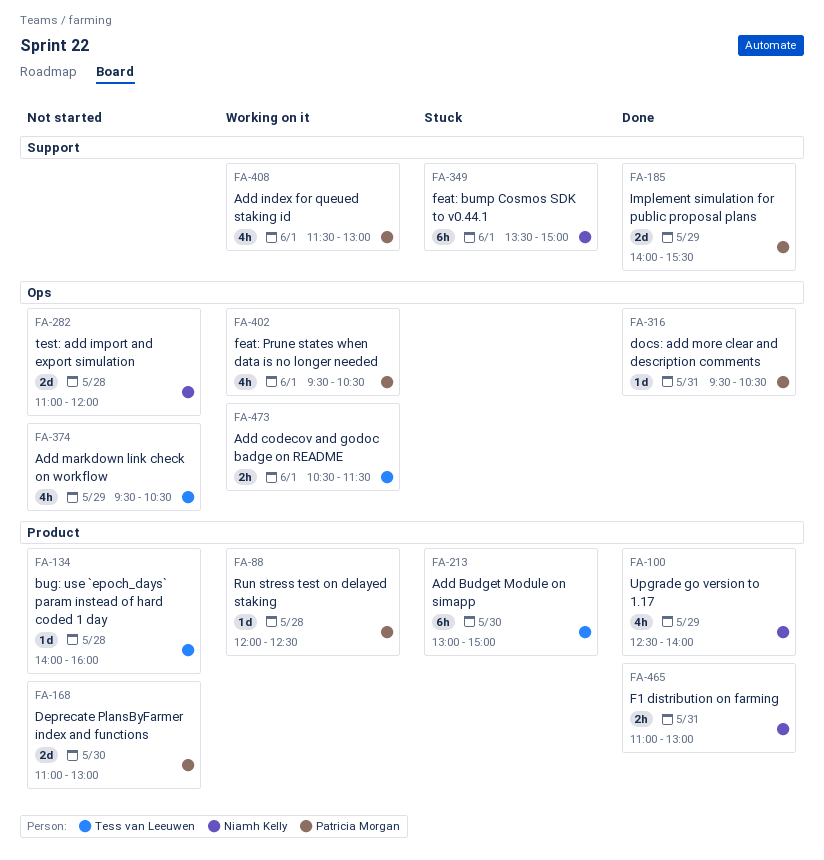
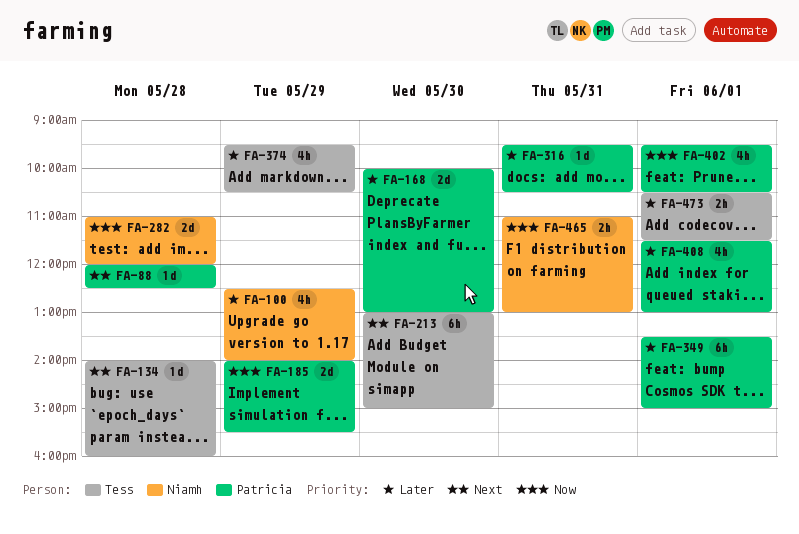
FA-168, begins: 11:00 -> 10:00
FA-349, owner: Niamh Kelly -> Patricia Morgan

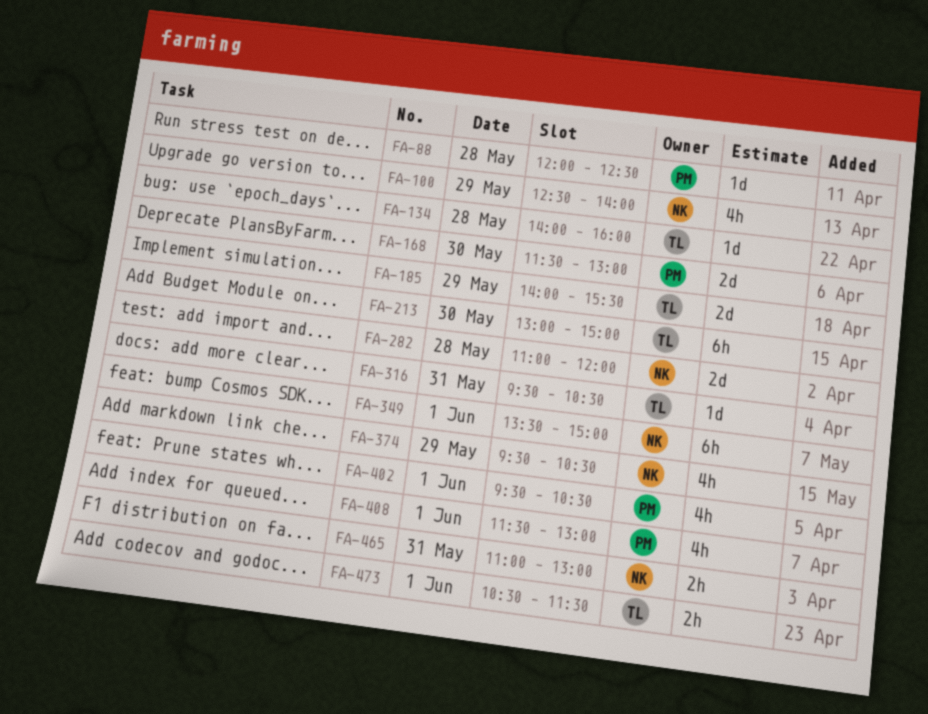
FA-168, begins: 10:00 -> 11:30
FA-185, owner: Patricia -> Tess
FA-316, owner: Patricia -> Tess
FA-349, owner: Patricia -> Niamh
FA-374, owner: Tess -> Niamh

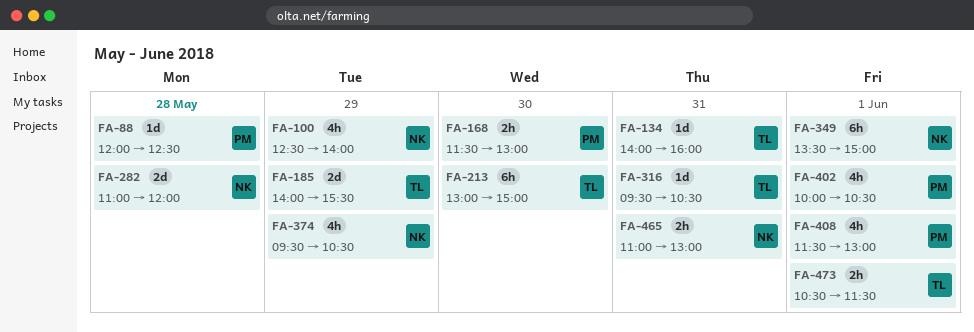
FA-134, day: May 28 -> May 31
FA-168, estimate: 2d -> 2h
FA-402, begins: 09:30 -> 10:00

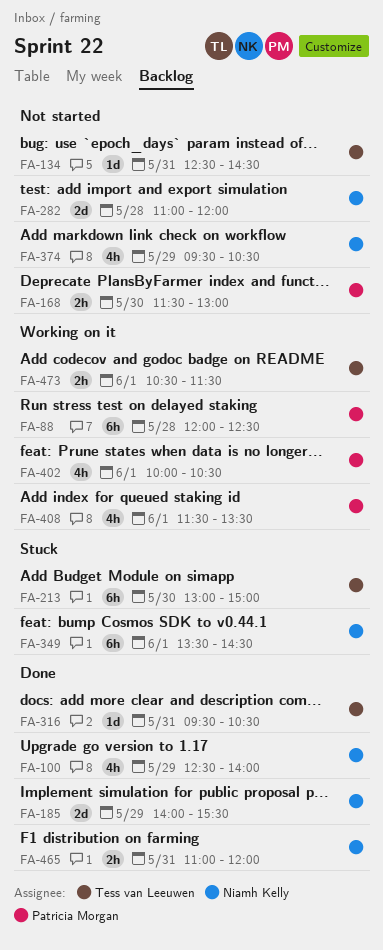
FA-88, estimate: 1d -> 6h
FA-134, begins: 14:00 -> 12:30
FA-134, ends: 16:00 -> 14:30
FA-185, owner: Tess van Leeuwen -> Niamh Kelly
FA-349, ends: 15:00 -> 14:30
FA-408, ends: 13:00 -> 13:30
FA-465, ends: 13:00 -> 12:00

